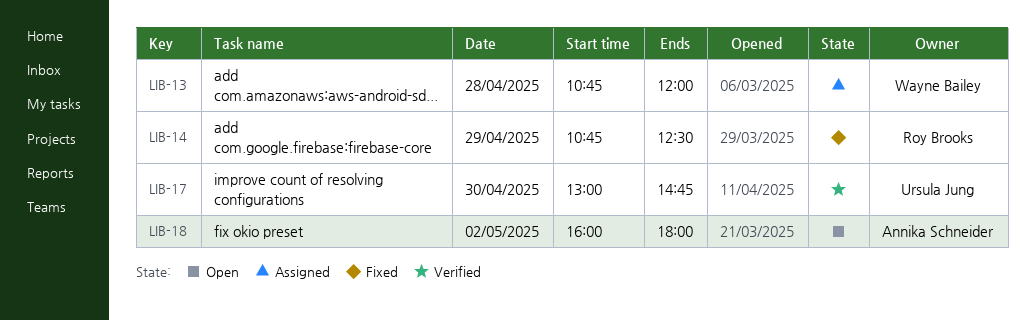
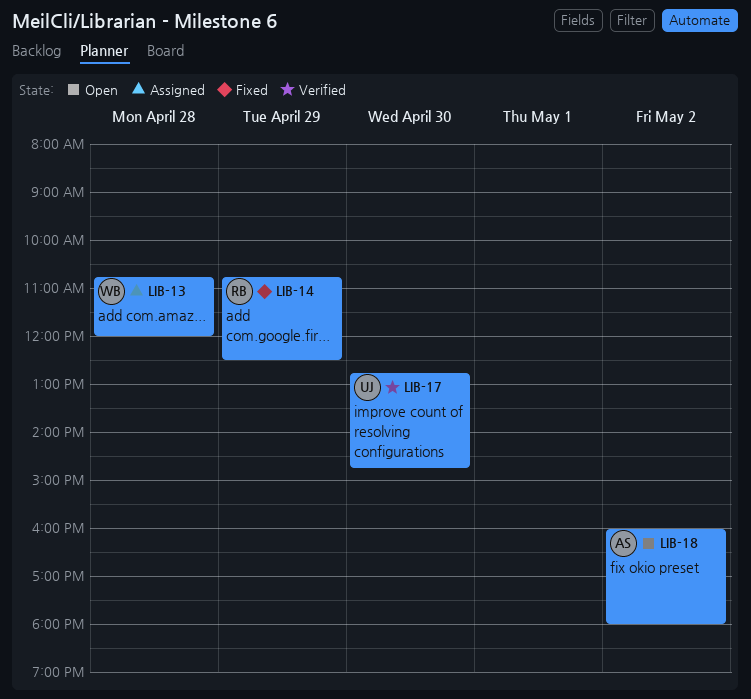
LIB-17, begins: 13:00 -> 12:45

